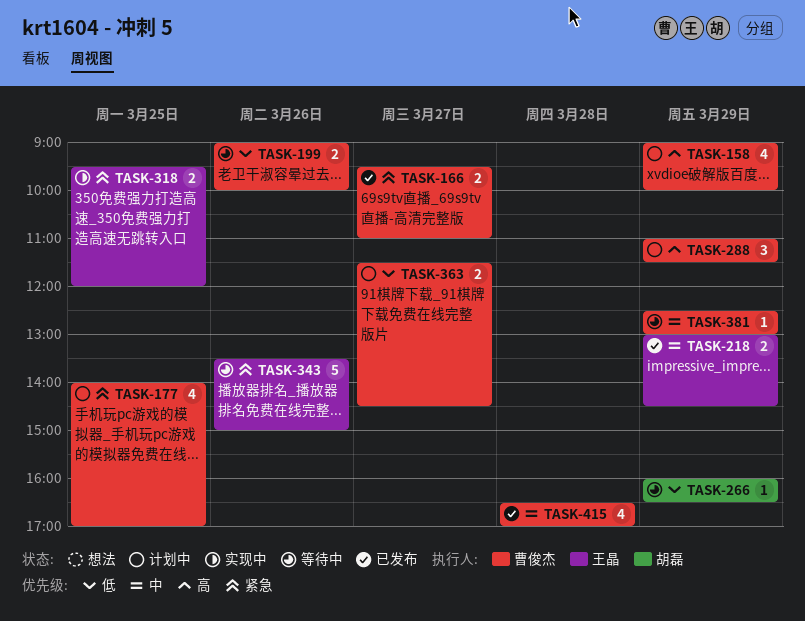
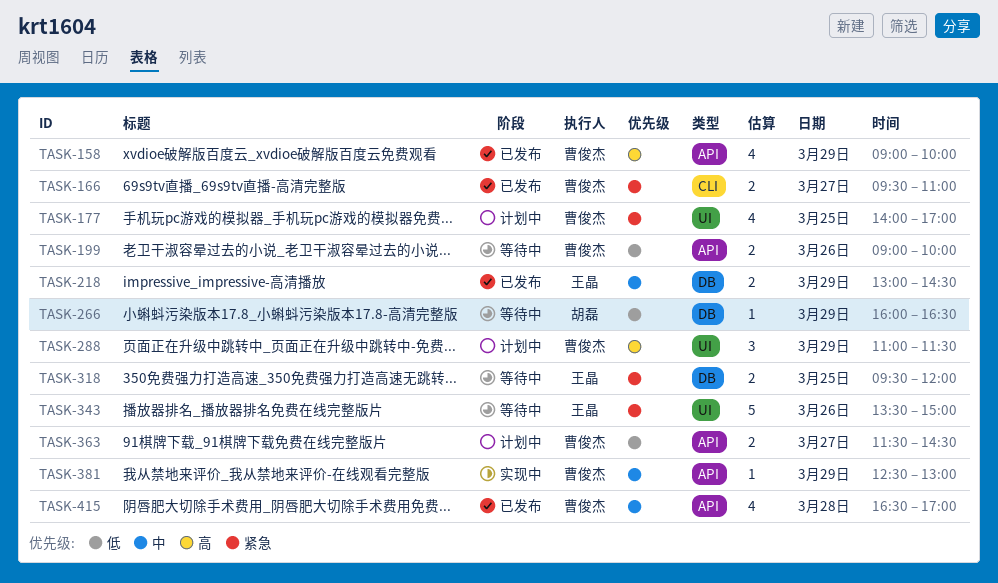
TASK-158, status: 计划中 -> 已发布
TASK-318, status: 实现中 -> 等待中
TASK-381, status: 等待中 -> 实现中

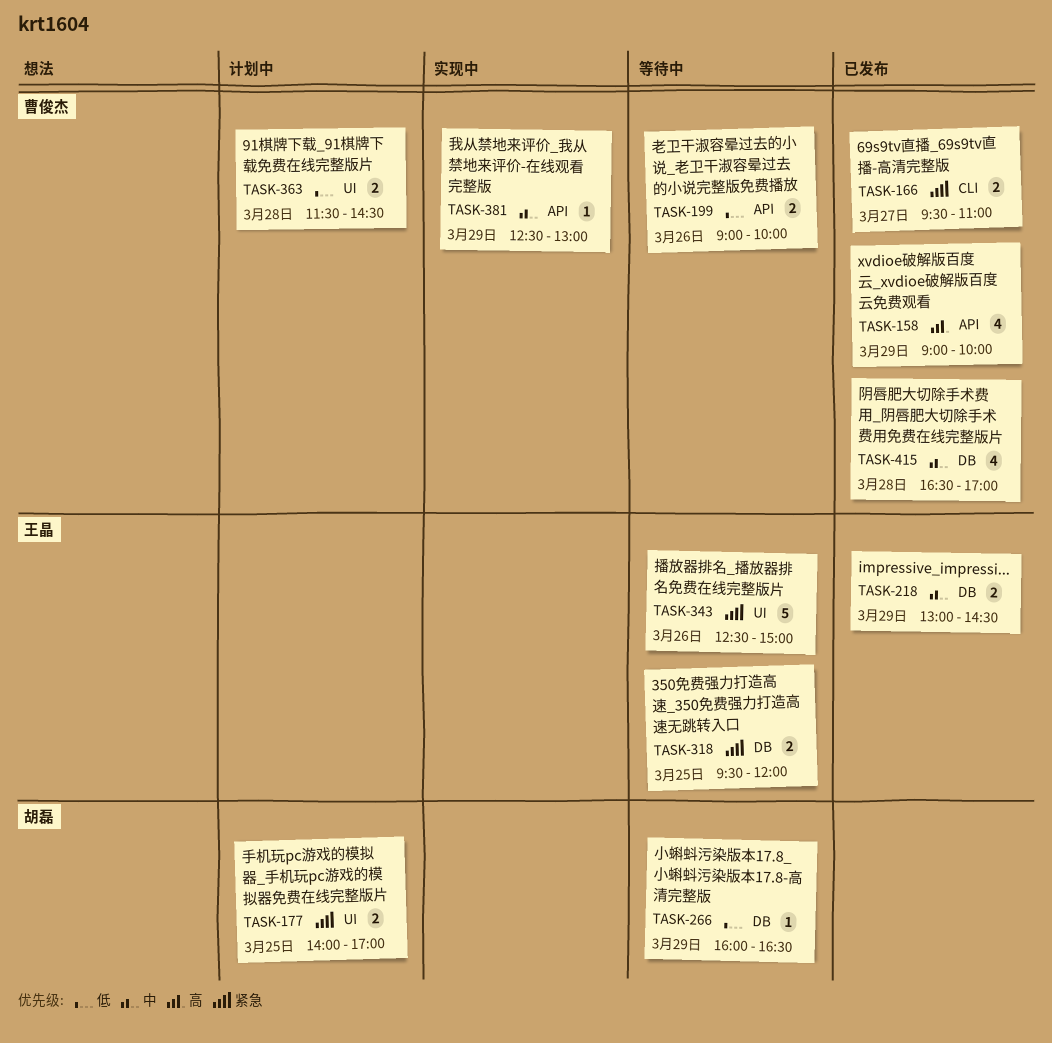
TASK-177, owner: 曹俊杰 -> 胡磊
TASK-177, estimate: 4 -> 2
TASK-288: present -> none
TASK-343, begins: 13:30 -> 12:30
TASK-363, label: API -> UI
TASK-363, day: Mar 27 -> Mar 28
TASK-415, label: API -> DB

